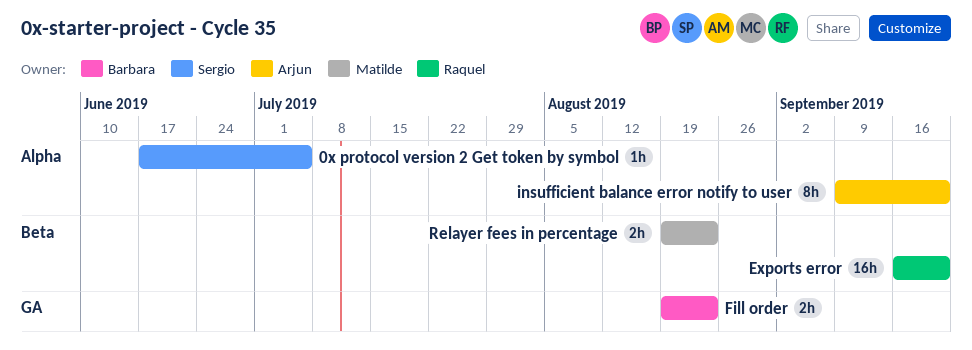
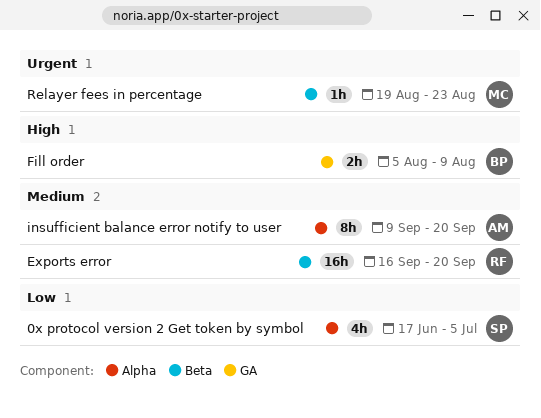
0x protocol version 2 Get token by symbol, estimate: 1h -> 4h
Fill order, start: Aug 19 -> Aug 5
Fill order, due: Aug 23 -> Aug 9
Relayer fees in percentage, estimate: 2h -> 1h

